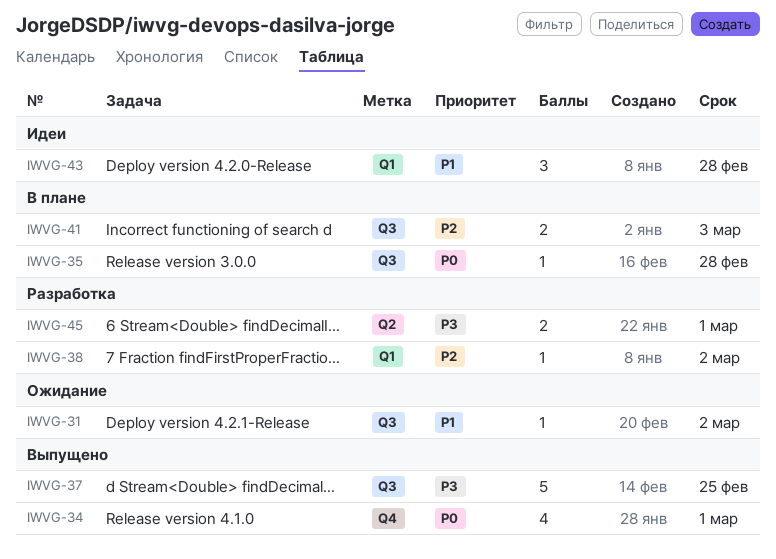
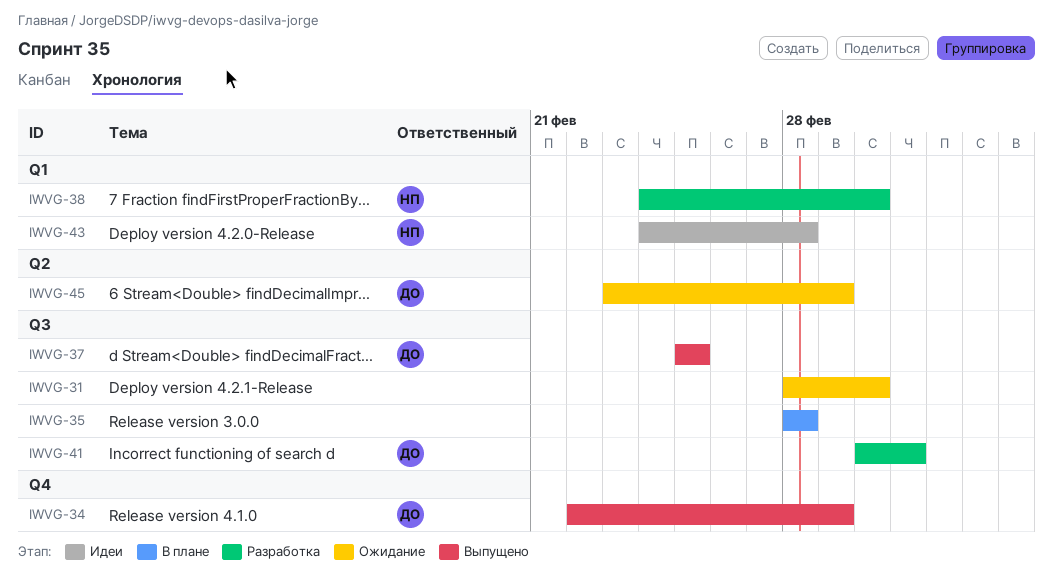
IWVG-41, status: В плане -> Разработка
IWVG-45, status: Разработка -> Ожидание

